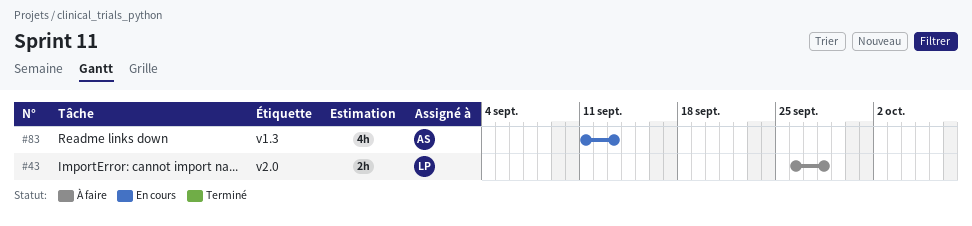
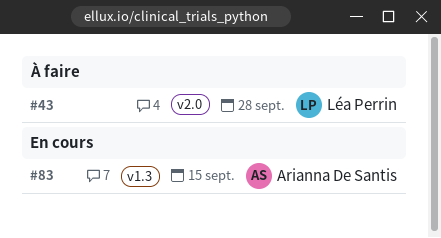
#83, due: Sep 13 -> Sep 15

